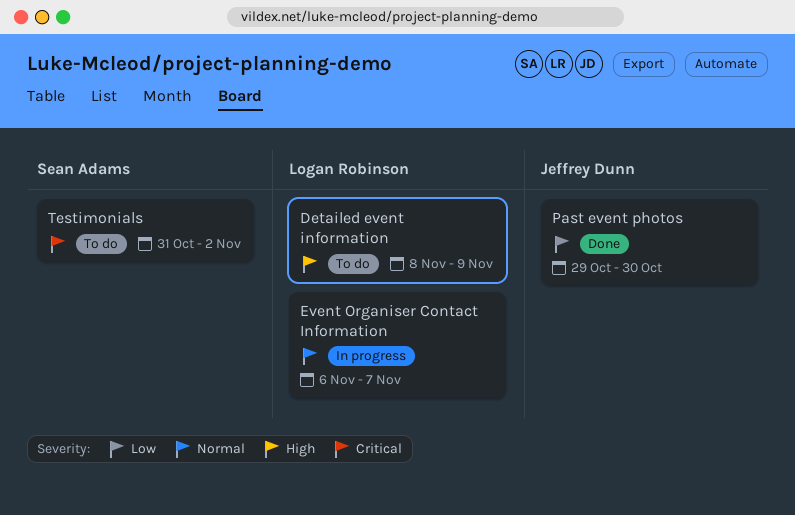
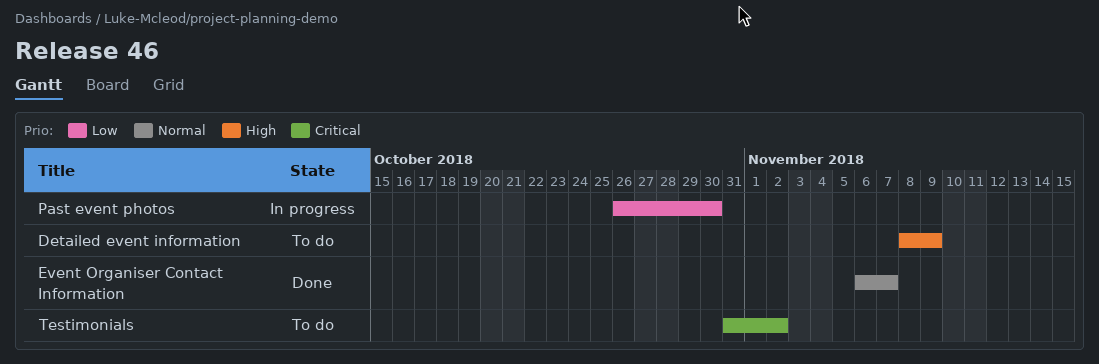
Event Organiser Contact Information, status: In progress -> Done
Past event photos, status: Done -> In progress
Past event photos, start: Oct 29 -> Oct 26

